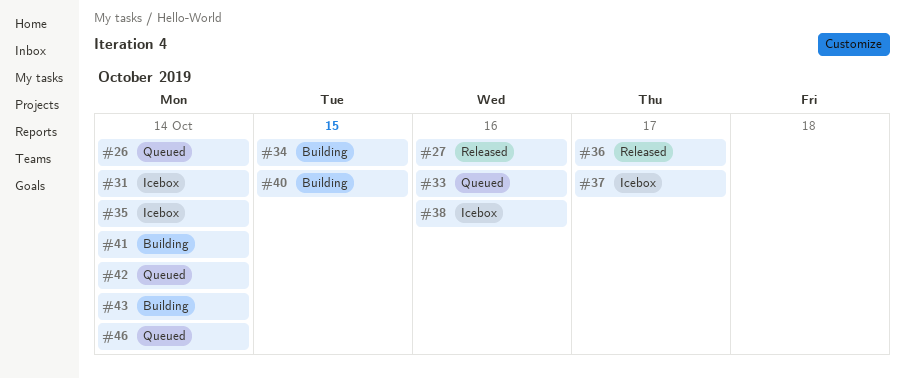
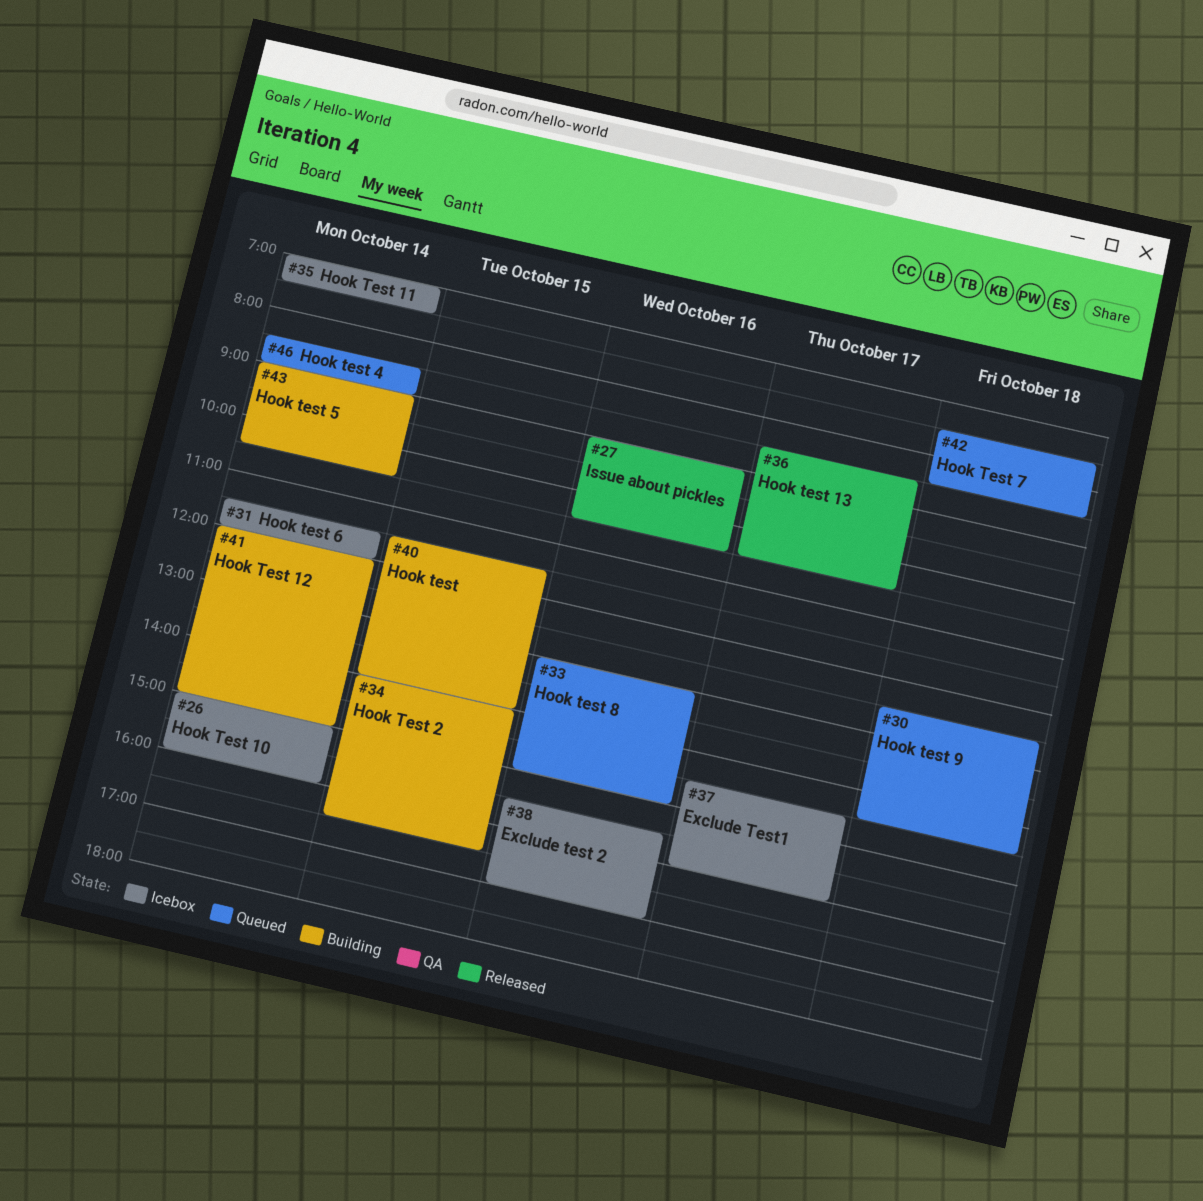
#26, status: Queued -> Icebox
#30: none -> present
#42, day: Oct 14 -> Oct 18

